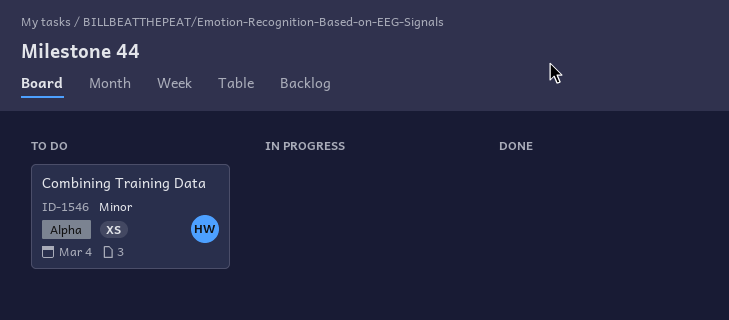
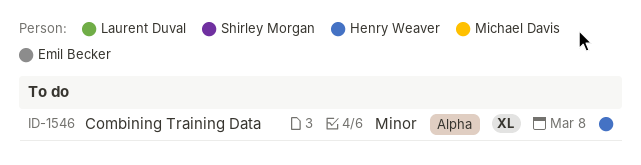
ID-1546, estimate: XS -> XL
ID-1546, due: Mar 4 -> Mar 8

